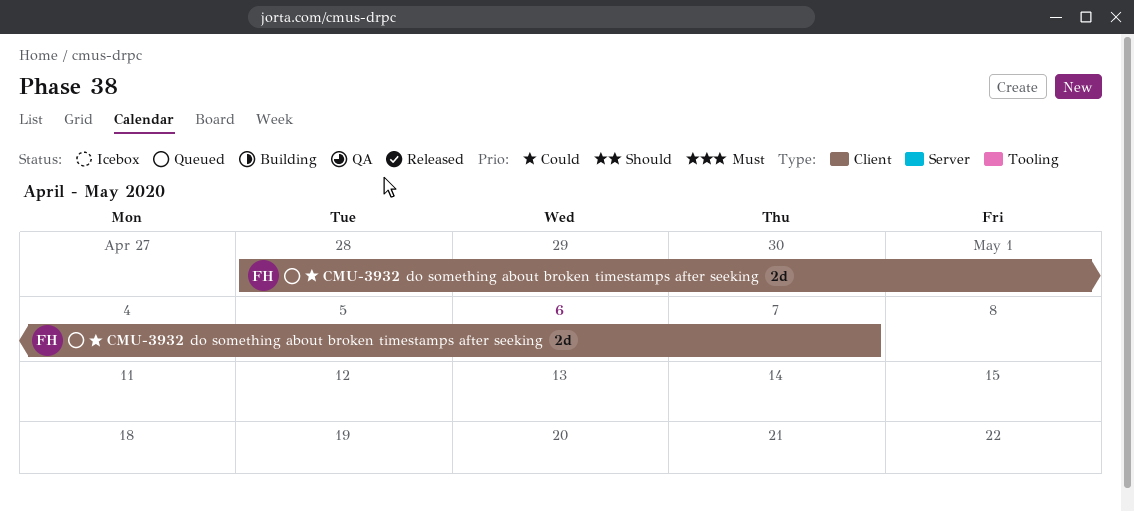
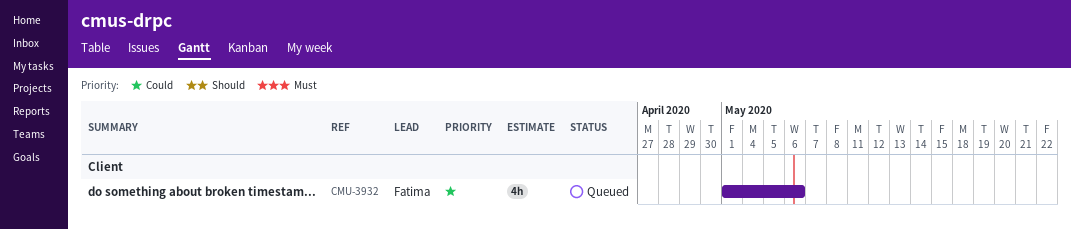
CMU-3932, estimate: 2d -> 4h
CMU-3932, start: Apr 28 -> May 1
CMU-3932, due: May 7 -> May 6

